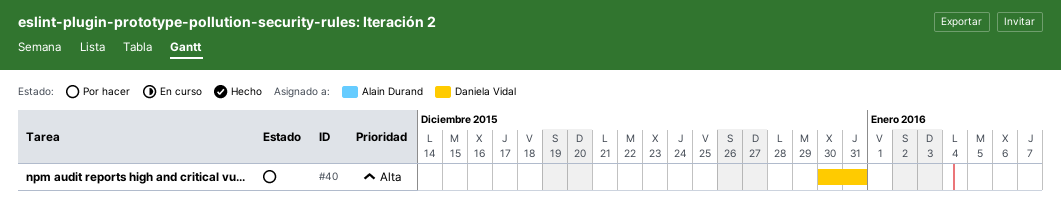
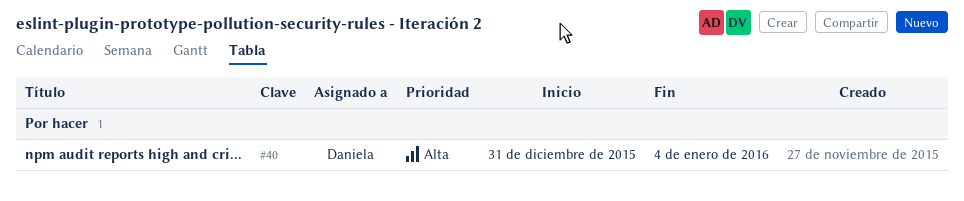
#40, start: Dec 30 -> Dec 31
#40, due: Dec 31 -> Jan 4

